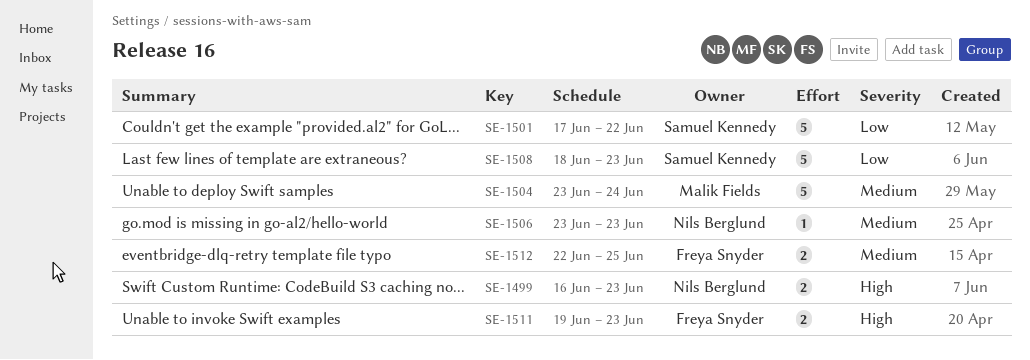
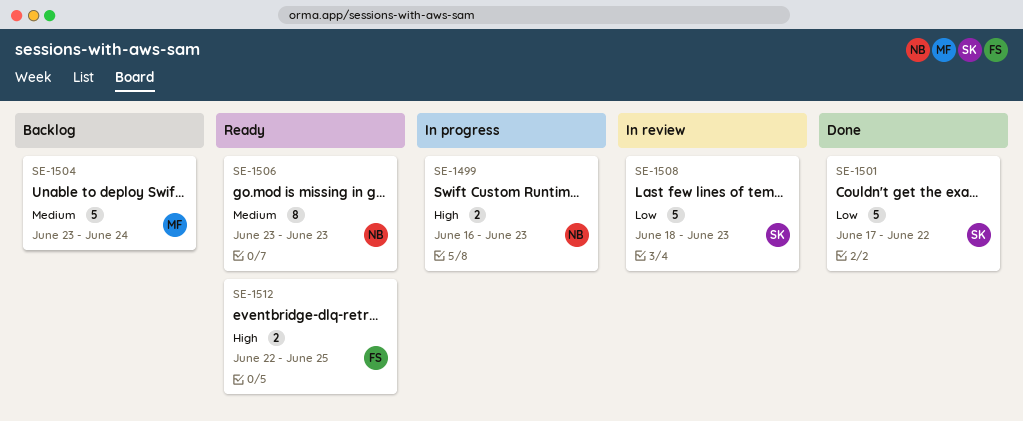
SE-1506, estimate: 1 -> 8
SE-1511: present -> none
SE-1512, priority: Medium -> High

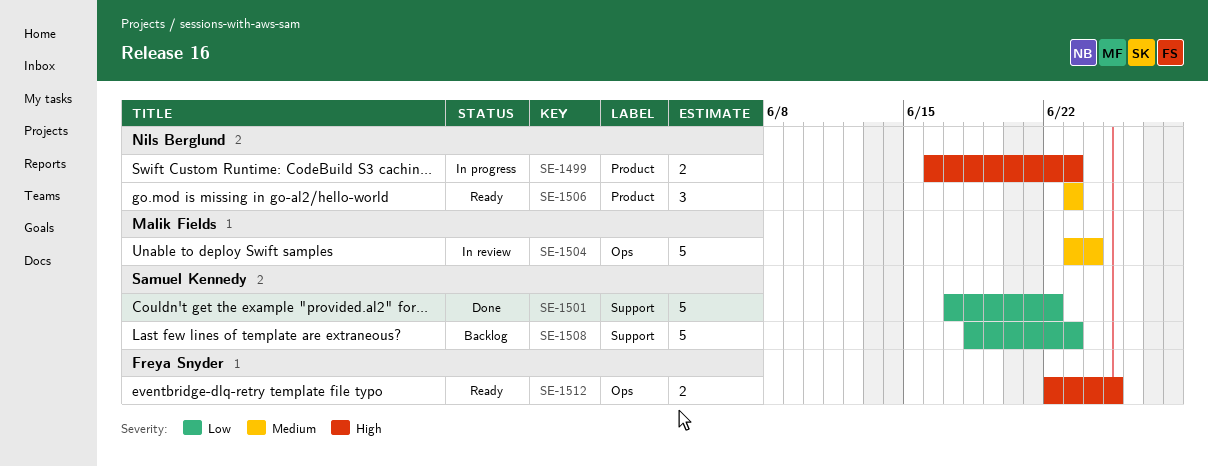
SE-1504, status: Backlog -> In review
SE-1506, estimate: 8 -> 3
SE-1508, status: In review -> Backlog

